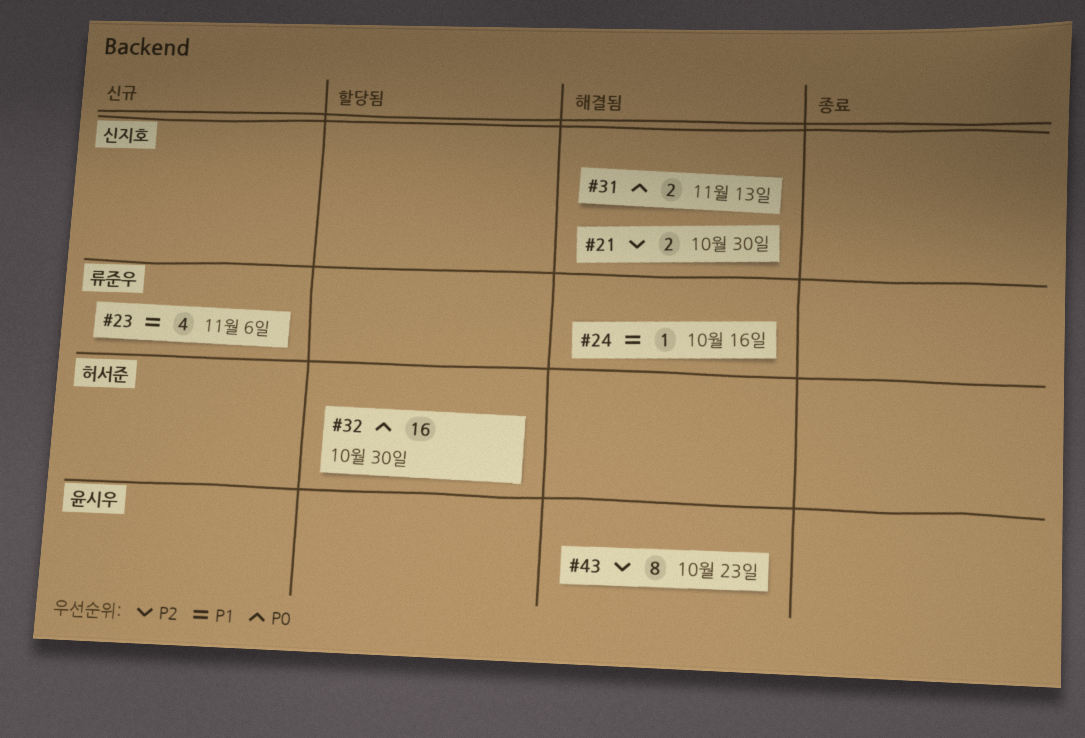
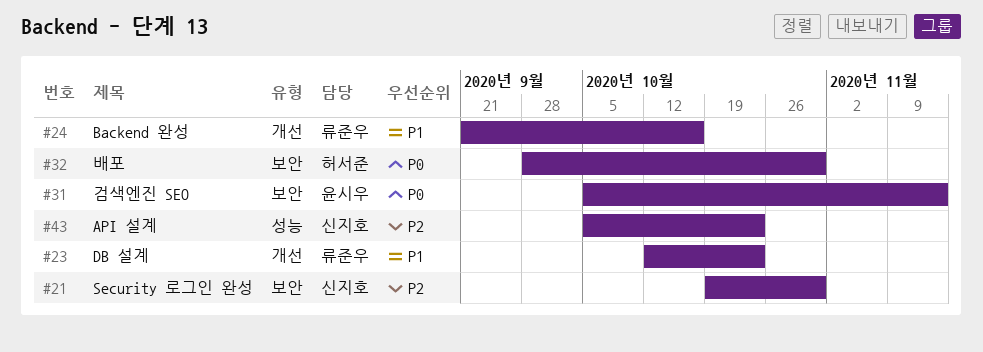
#23, due: Nov 6 -> Oct 23
#31, owner: 신지호 -> 윤시우
#43, owner: 윤시우 -> 신지호

